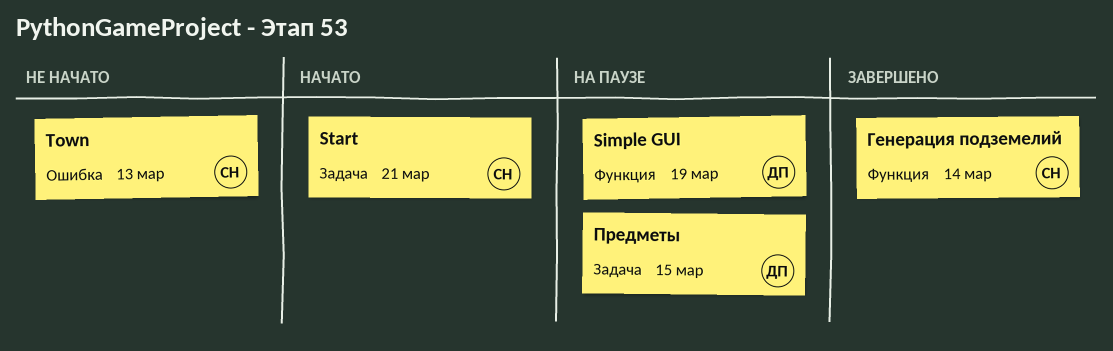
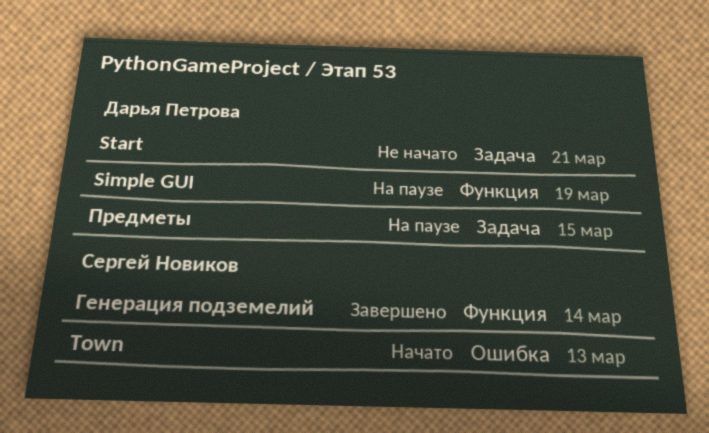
Start, status: Начато -> Не начато
Start, owner: Сергей Новиков -> Дарья Петрова
Town, status: Не начато -> Начато

